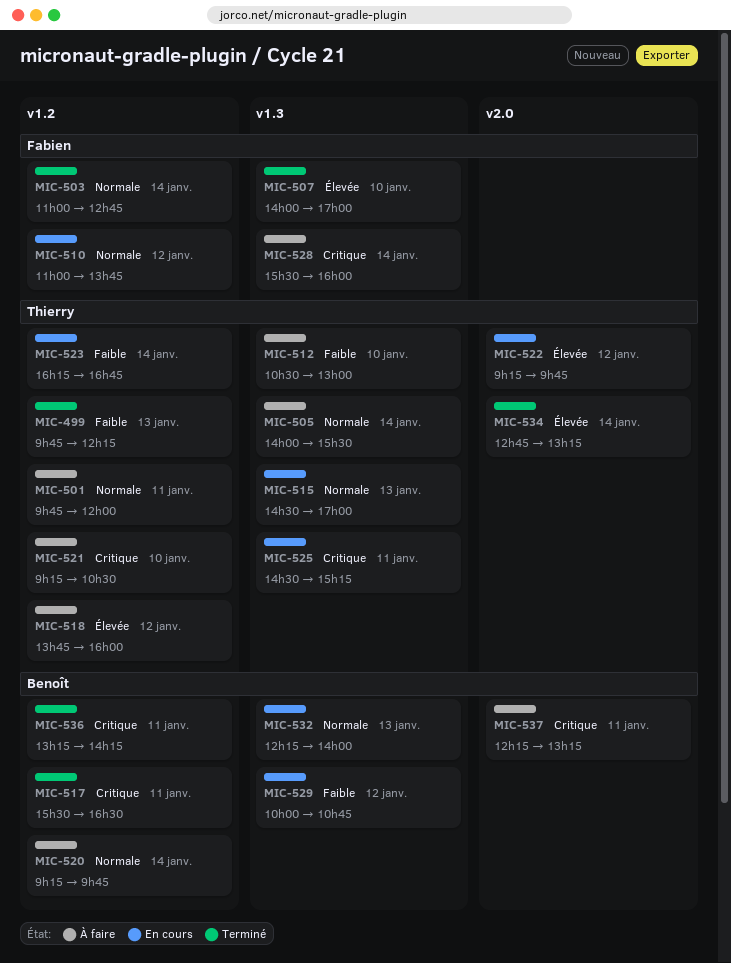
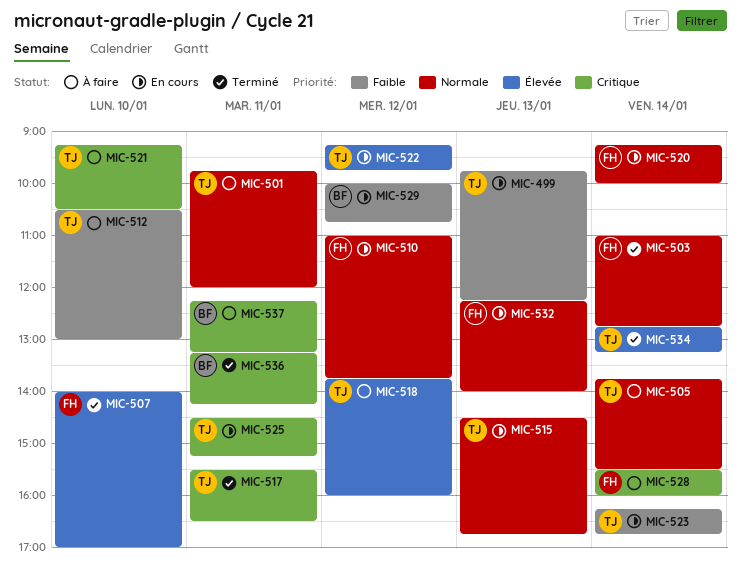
MIC-499, status: Terminé -> En cours
MIC-505, begins: 14:00 -> 13:45
MIC-515, ends: 17:00 -> 16:45
MIC-517, owner: Benoît -> Thierry
MIC-520, status: À faire -> En cours
MIC-520, owner: Benoît -> Fabien
MIC-520, ends: 09:45 -> 10:00
MIC-532, owner: Benoît -> Fabien

